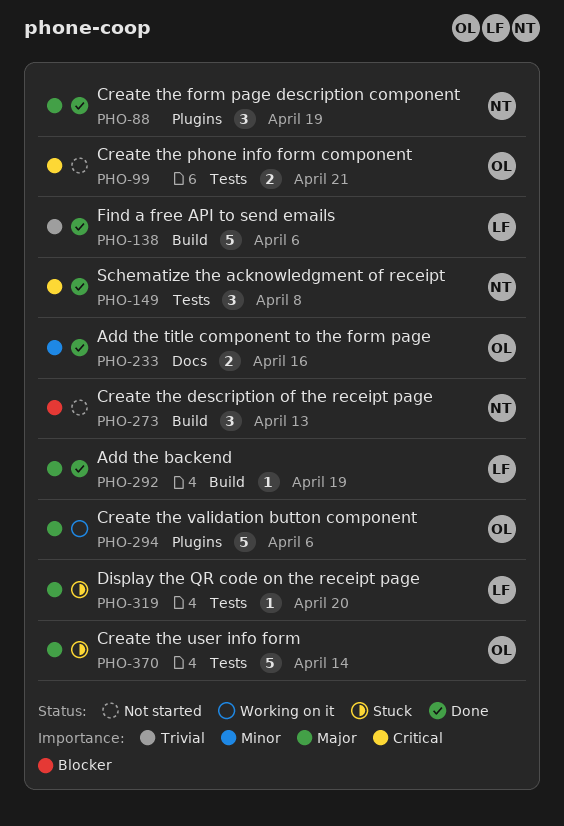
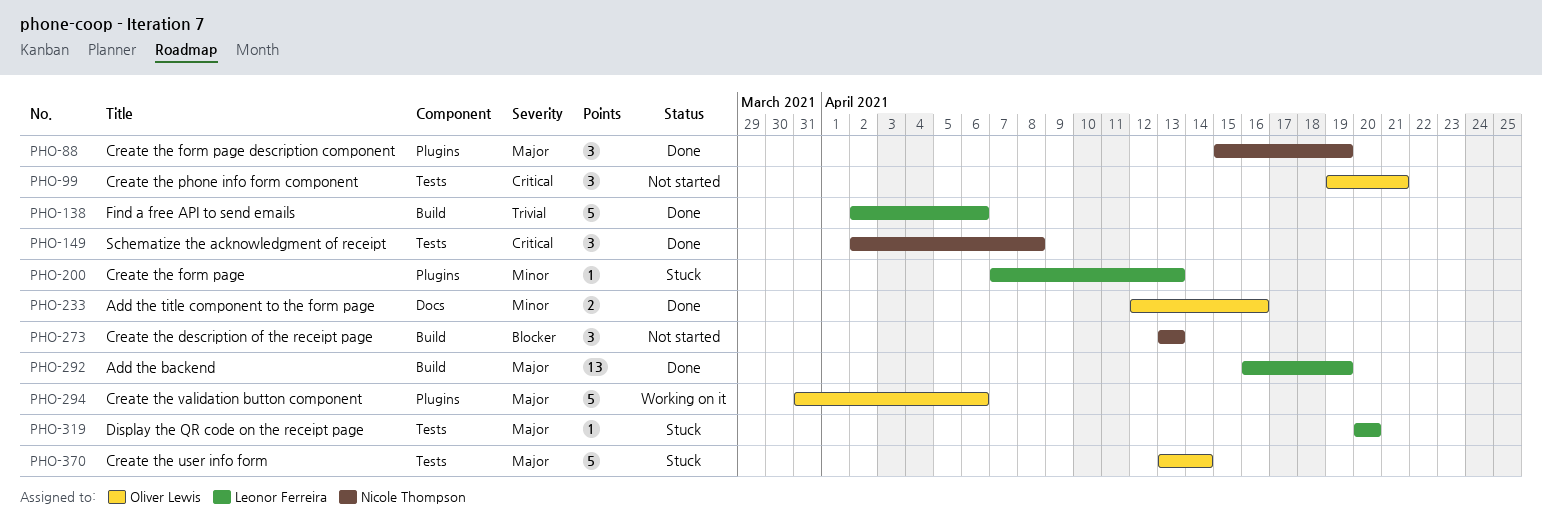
PHO-99, estimate: 2 -> 3
PHO-200: none -> present
PHO-292, estimate: 1 -> 13

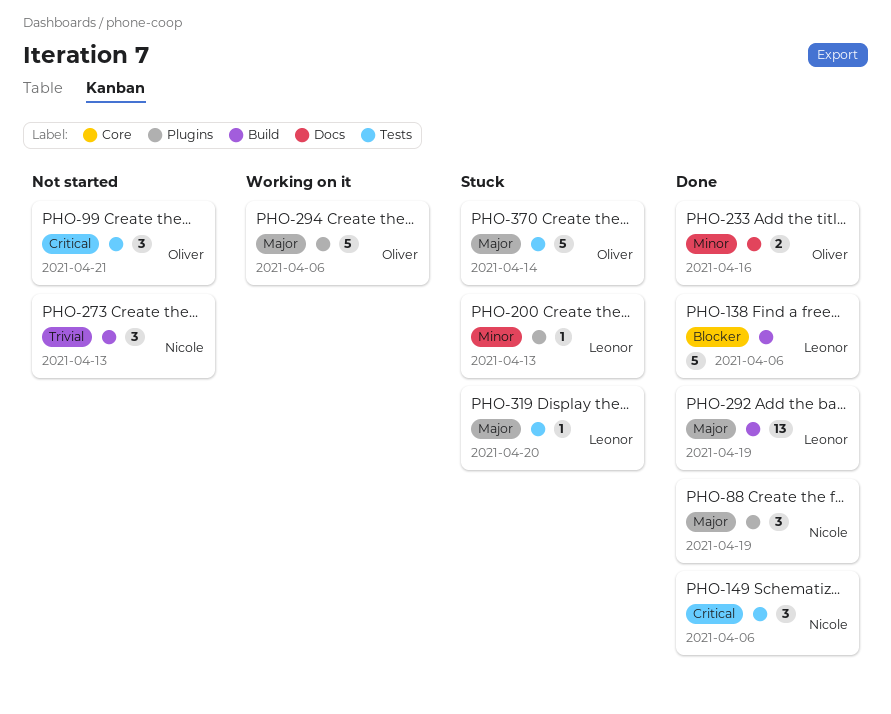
PHO-138, priority: Trivial -> Blocker
PHO-149, due: Apr 8 -> Apr 6
PHO-273, priority: Blocker -> Trivial

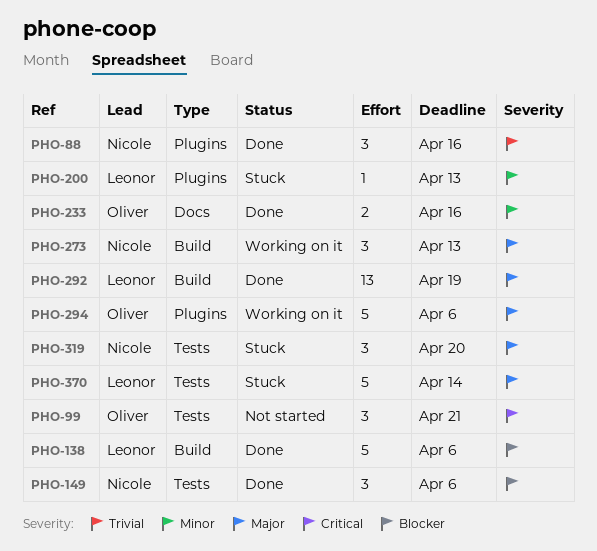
PHO-88, priority: Major -> Trivial
PHO-88, due: Apr 19 -> Apr 16
PHO-149, priority: Critical -> Blocker
PHO-273, status: Not started -> Working on it
PHO-273, priority: Trivial -> Major
PHO-319, owner: Leonor -> Nicole
PHO-319, estimate: 1 -> 3
PHO-370, owner: Oliver -> Leonor

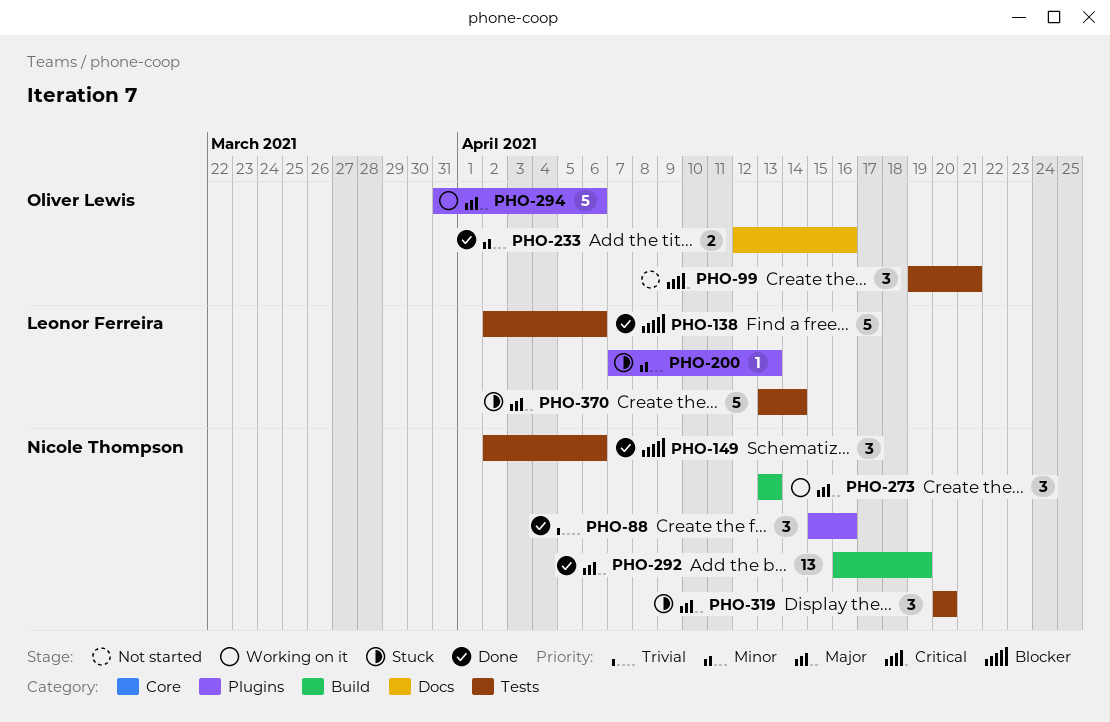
PHO-138, label: Build -> Tests
PHO-292, owner: Leonor Ferreira -> Nicole Thompson

